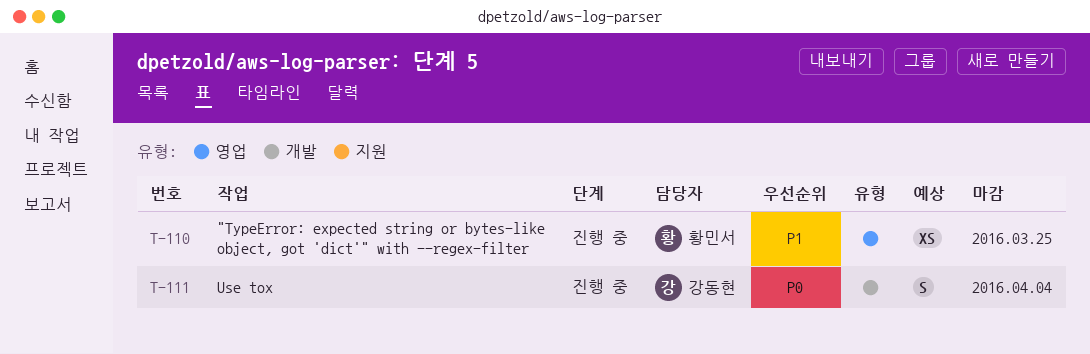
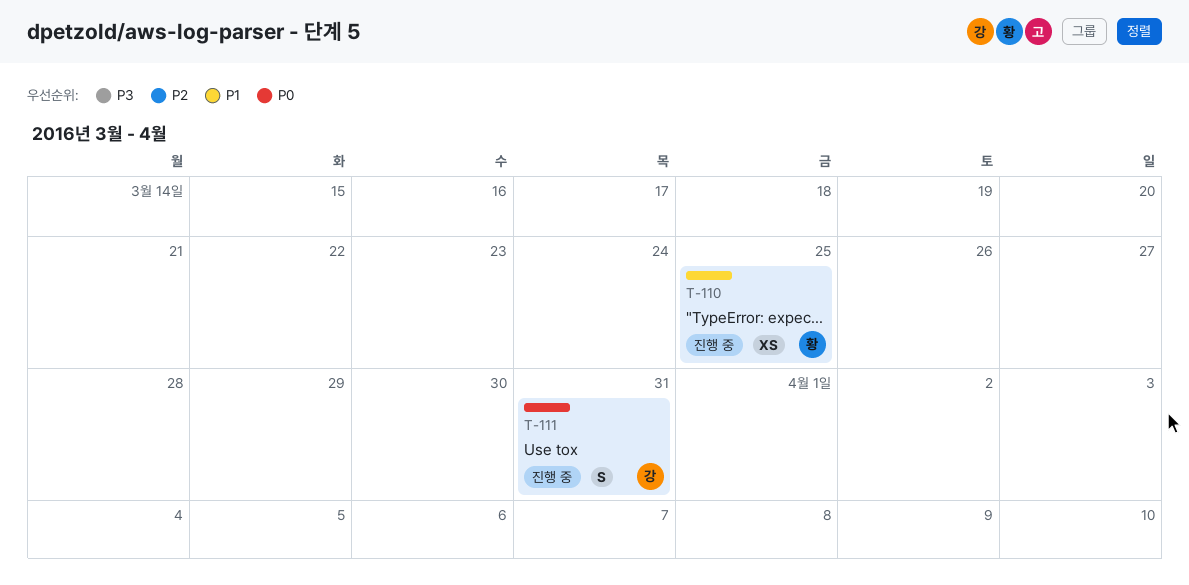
T-111, due: Apr 4 -> Mar 31

